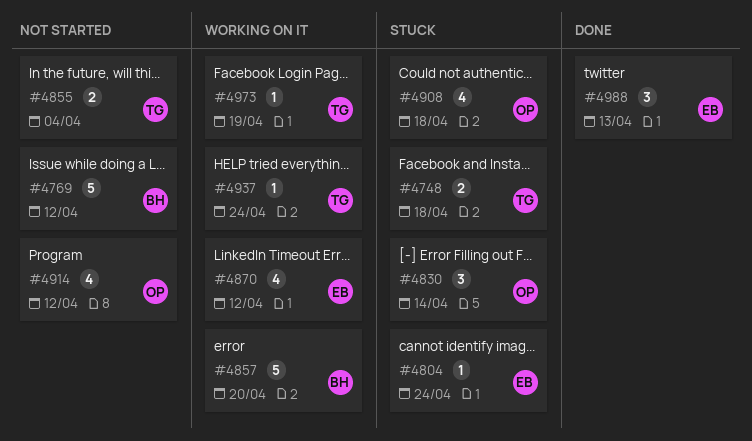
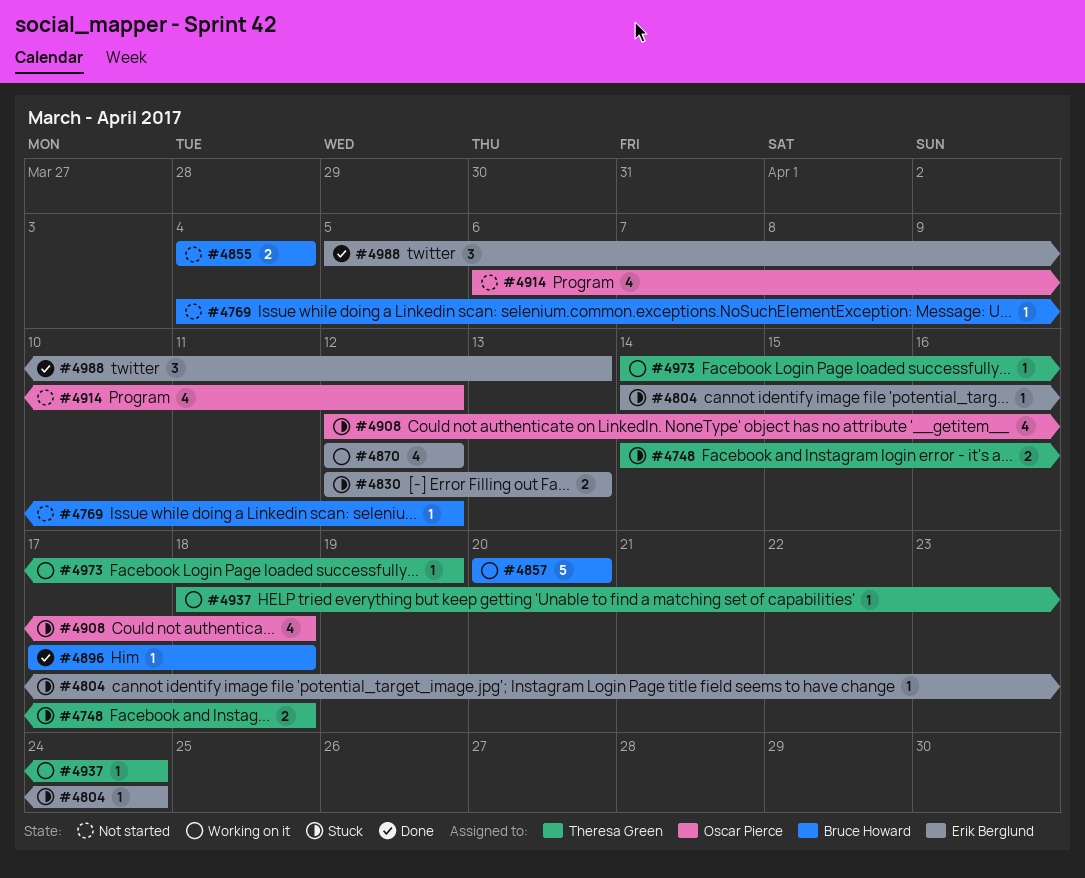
#4769, estimate: 5 -> 1
#4830, owner: Oscar Pierce -> Erik Berglund
#4830, estimate: 3 -> 2
#4830, due: Apr 14 -> Apr 13
#4855, owner: Theresa Green -> Bruce Howard
#4896: none -> present

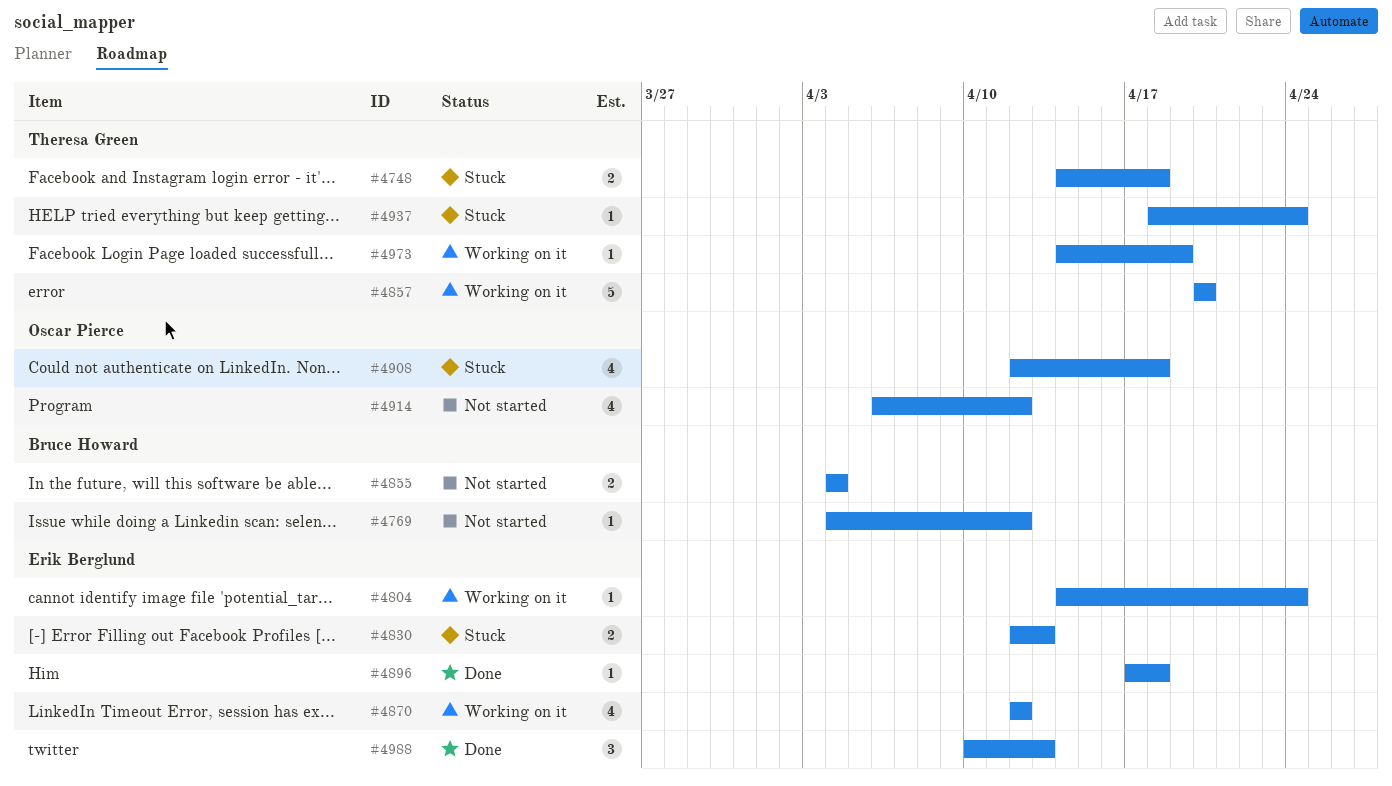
#4804, status: Stuck -> Working on it
#4857, owner: Bruce Howard -> Theresa Green
#4896, owner: Bruce Howard -> Erik Berglund
#4937, status: Working on it -> Stuck
#4988, start: Apr 5 -> Apr 10

